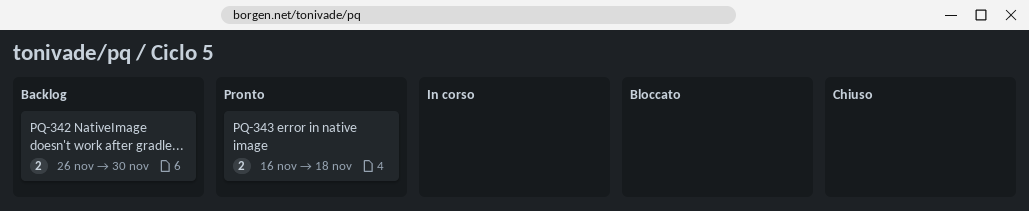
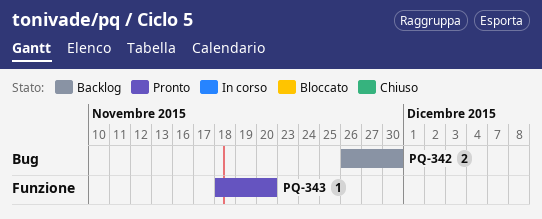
PQ-343, estimate: 2 -> 1
PQ-343, start: Nov 16 -> Nov 18
PQ-343, due: Nov 18 -> Nov 20

